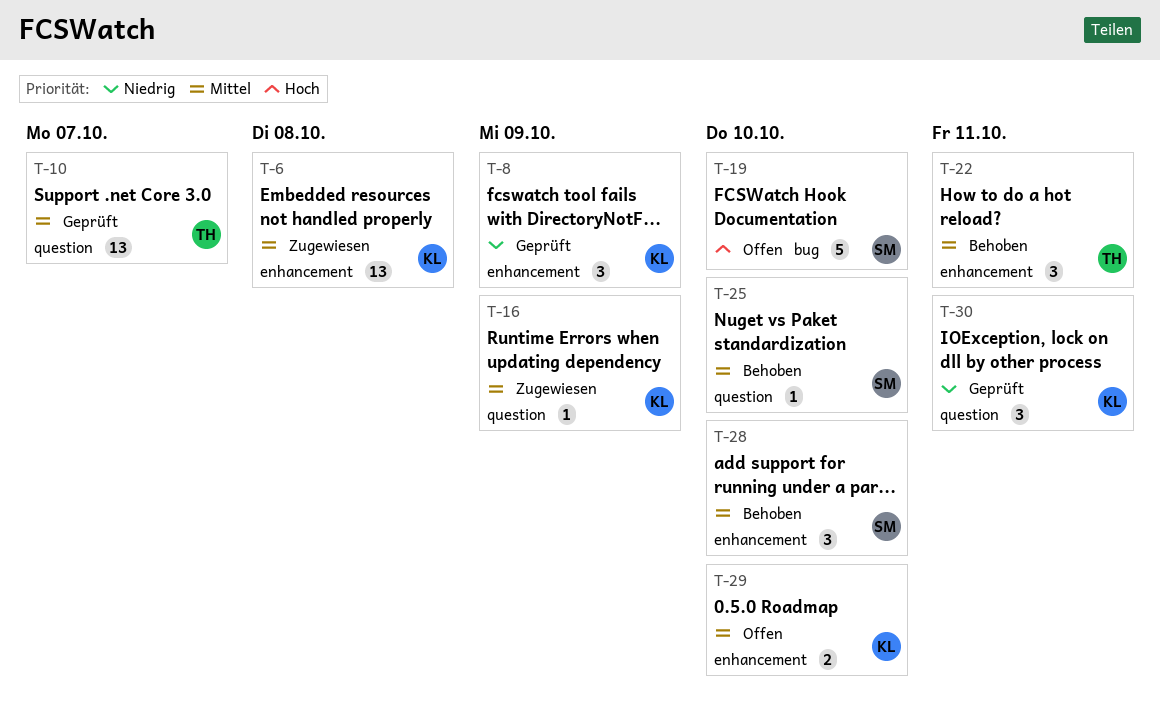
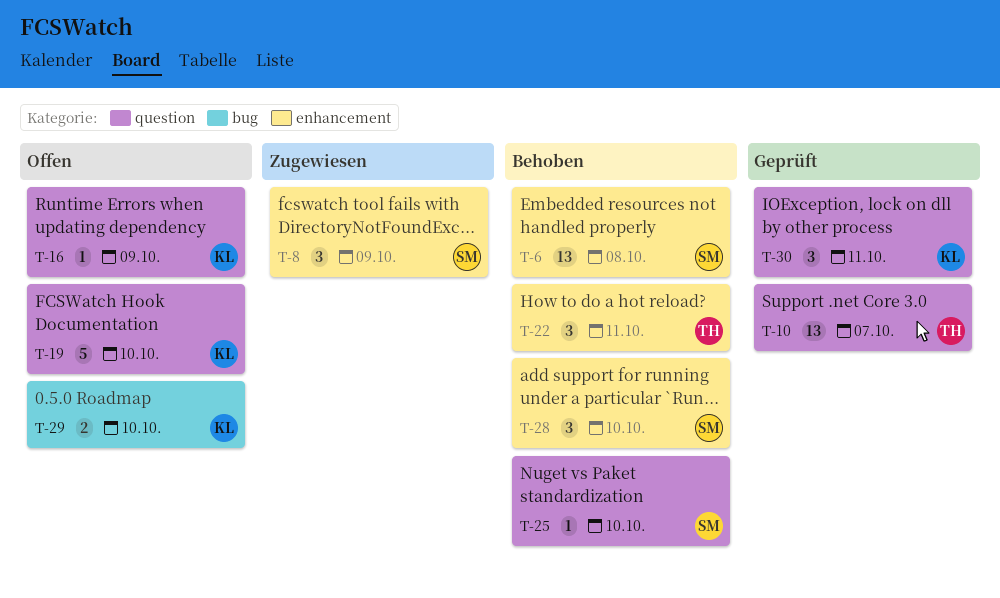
T-6, status: Zugewiesen -> Behoben
T-6, owner: KL -> SM
T-8, status: Geprüft -> Zugewiesen
T-8, owner: KL -> SM
T-16, status: Zugewiesen -> Offen
T-19, owner: SM -> KL
T-19, label: bug -> question
T-29, label: enhancement -> bug

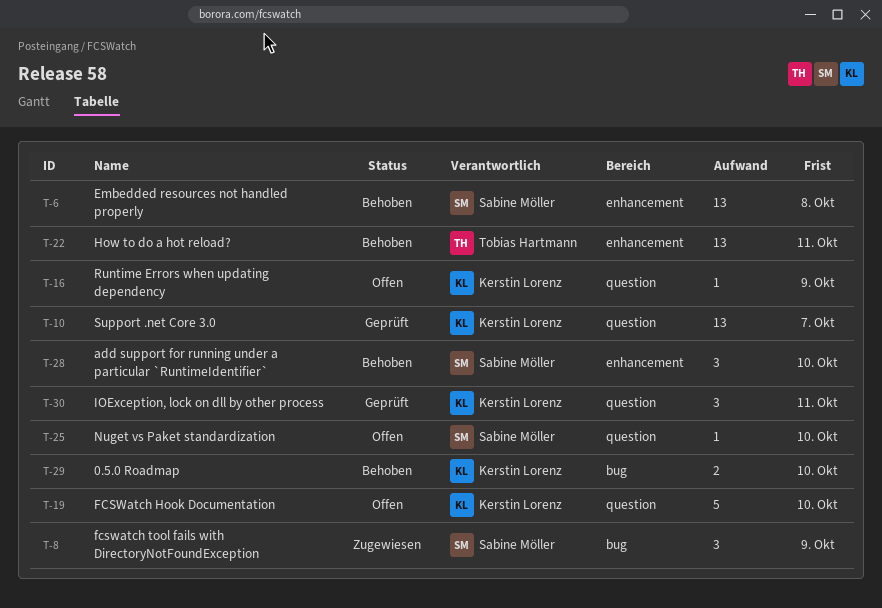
T-8, label: enhancement -> bug
T-10, owner: Tobias Hartmann -> Kerstin Lorenz
T-22, estimate: 3 -> 13
T-25, status: Behoben -> Offen
T-29, status: Offen -> Behoben

